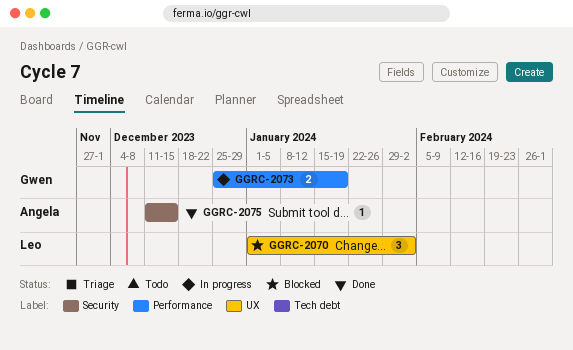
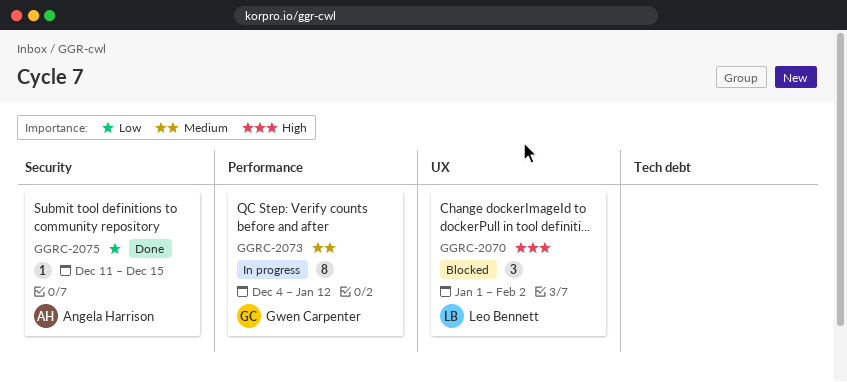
GGRC-2073, estimate: 2 -> 8
GGRC-2073, start: Dec 25 -> Dec 4
GGRC-2073, due: Jan 19 -> Jan 12

